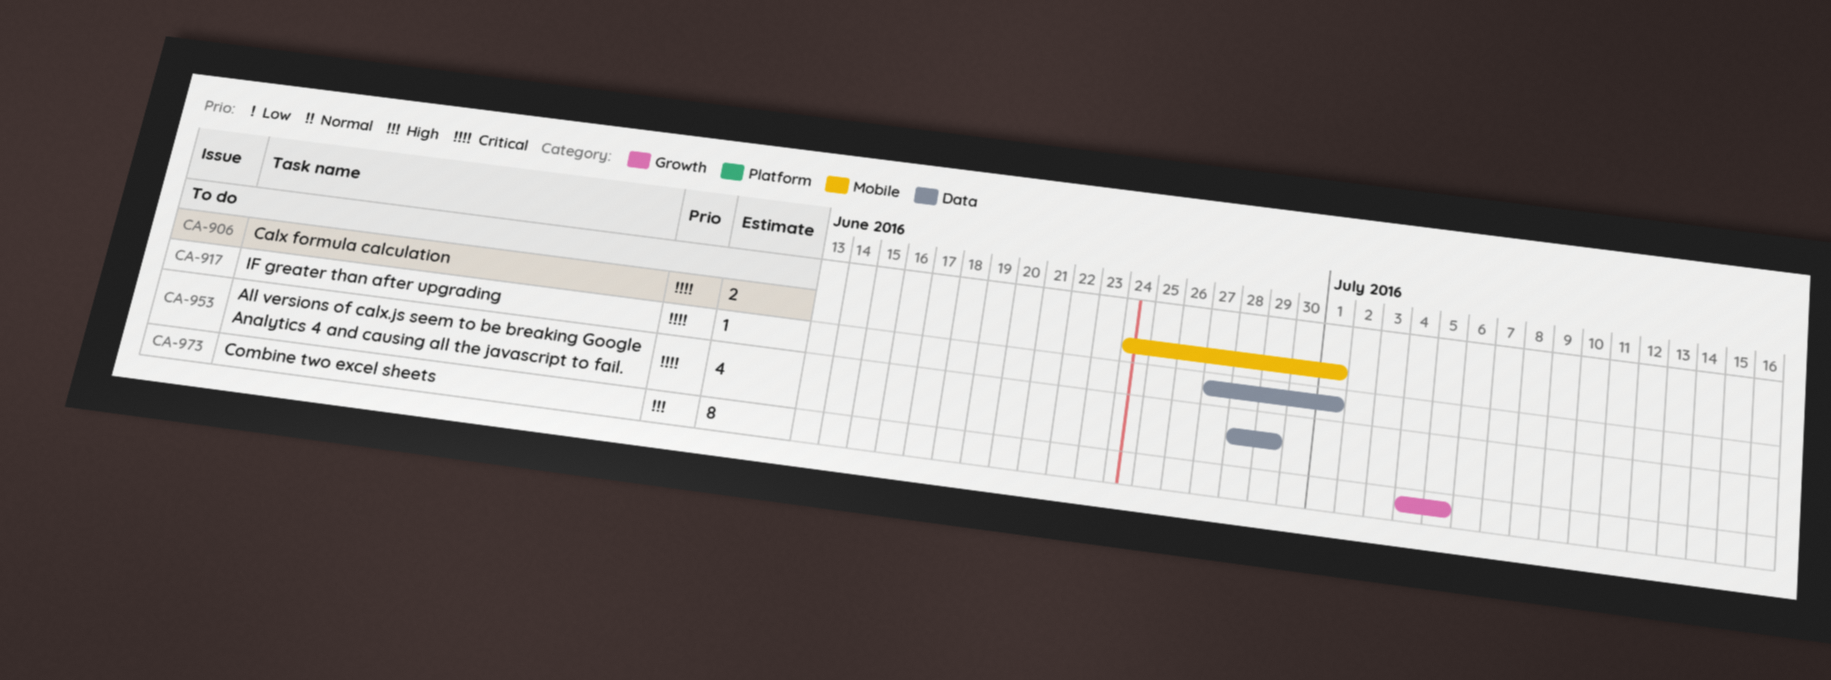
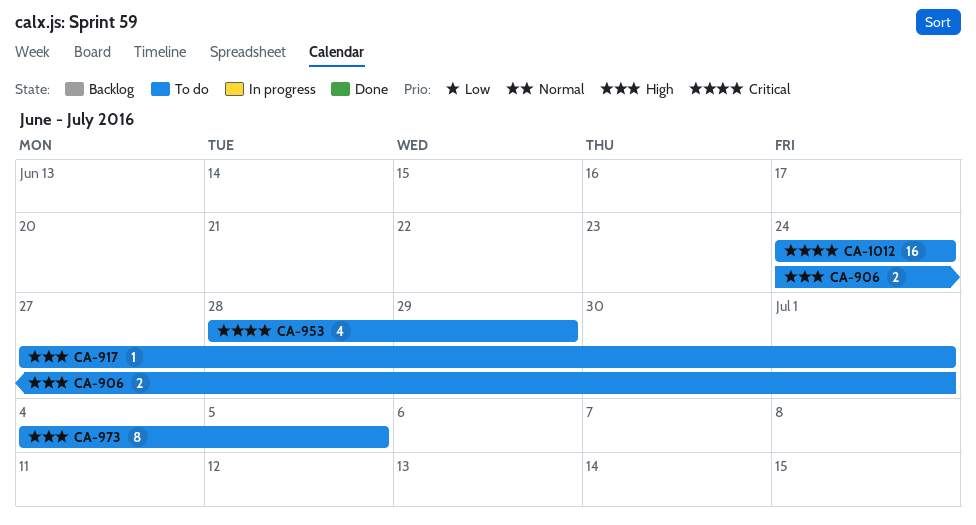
CA-906, priority: Critical -> High
CA-917, priority: Critical -> High
CA-1012: none -> present

